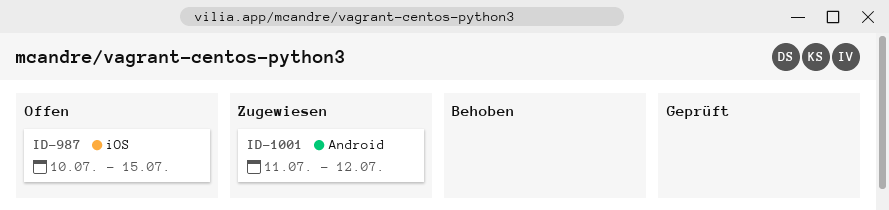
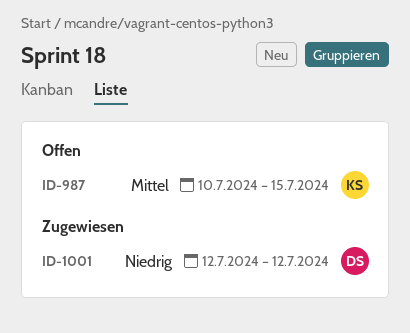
ID-1001, start: Jul 11 -> Jul 12

